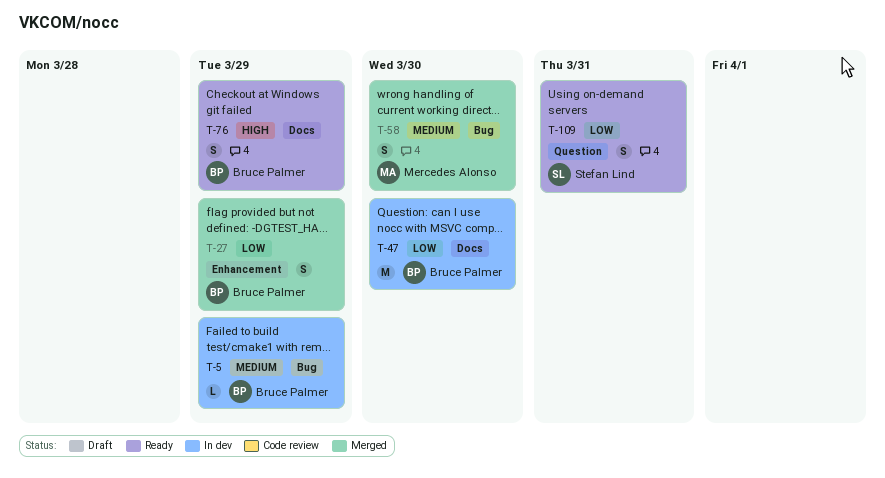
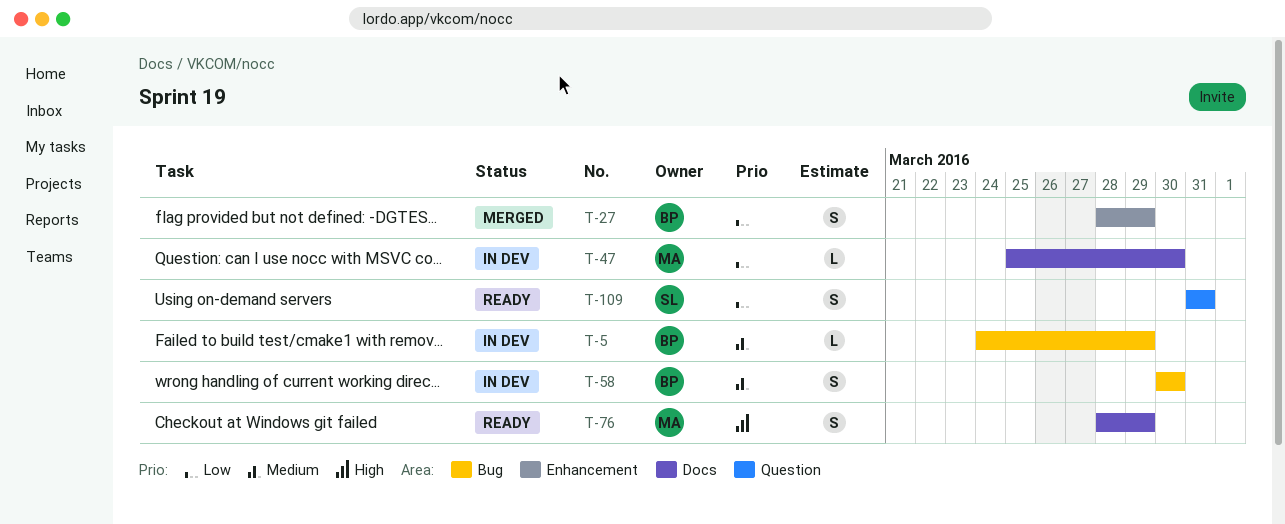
T-47, owner: Bruce Palmer -> Mercedes Alonso
T-47, estimate: M -> L
T-58, status: Merged -> In dev
T-58, owner: Mercedes Alonso -> Bruce Palmer
T-76, owner: Bruce Palmer -> Mercedes Alonso

